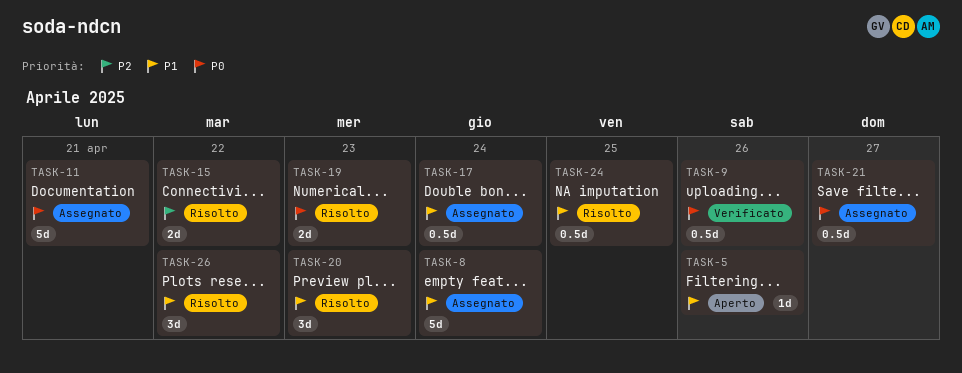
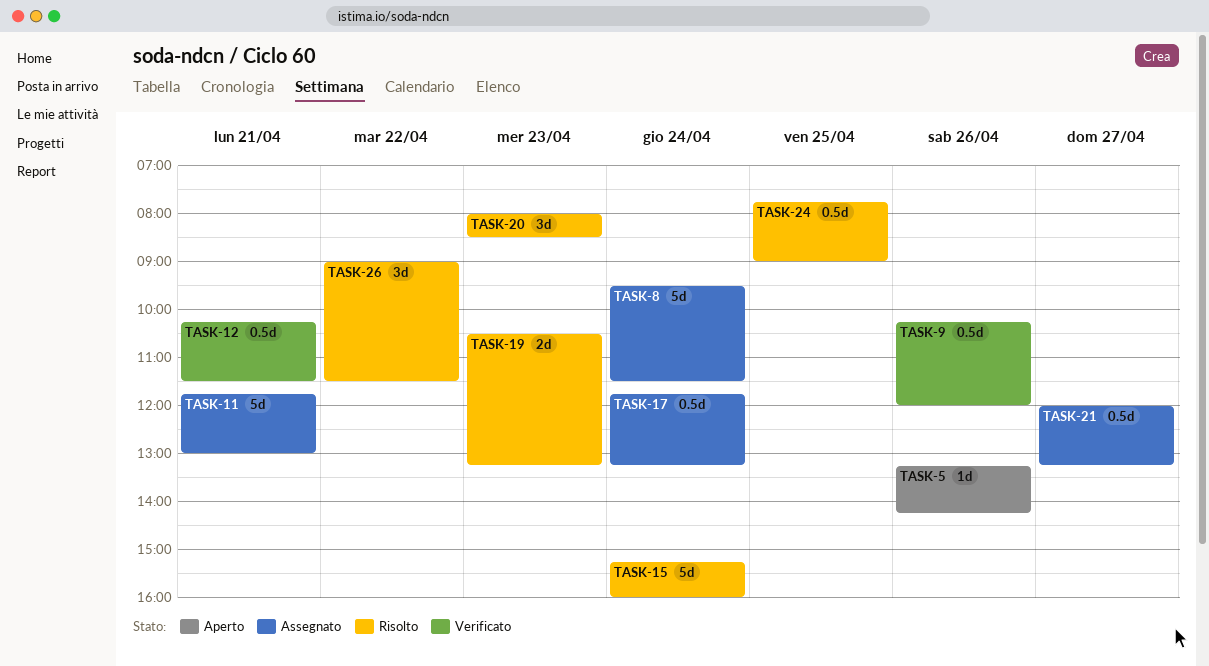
TASK-12: none -> present
TASK-15, estimate: 2d -> 5d
TASK-15, day: Apr 22 -> Apr 24

